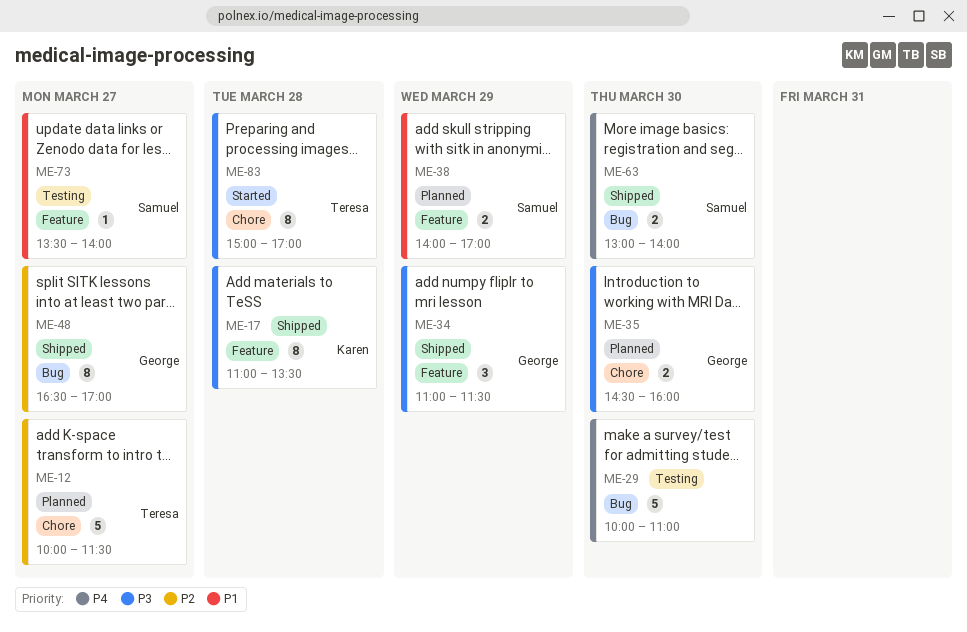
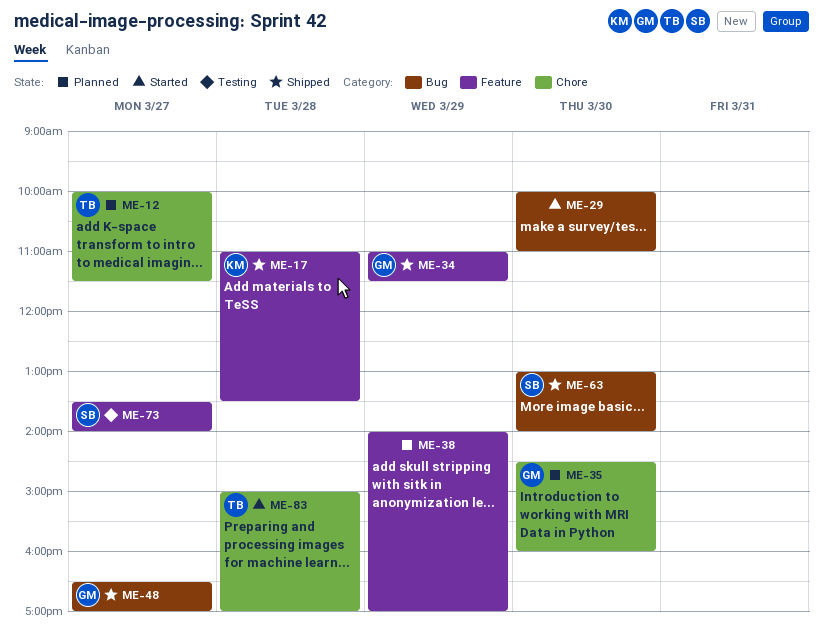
ME-29, status: Testing -> Started
ME-38, owner: Samuel -> none

